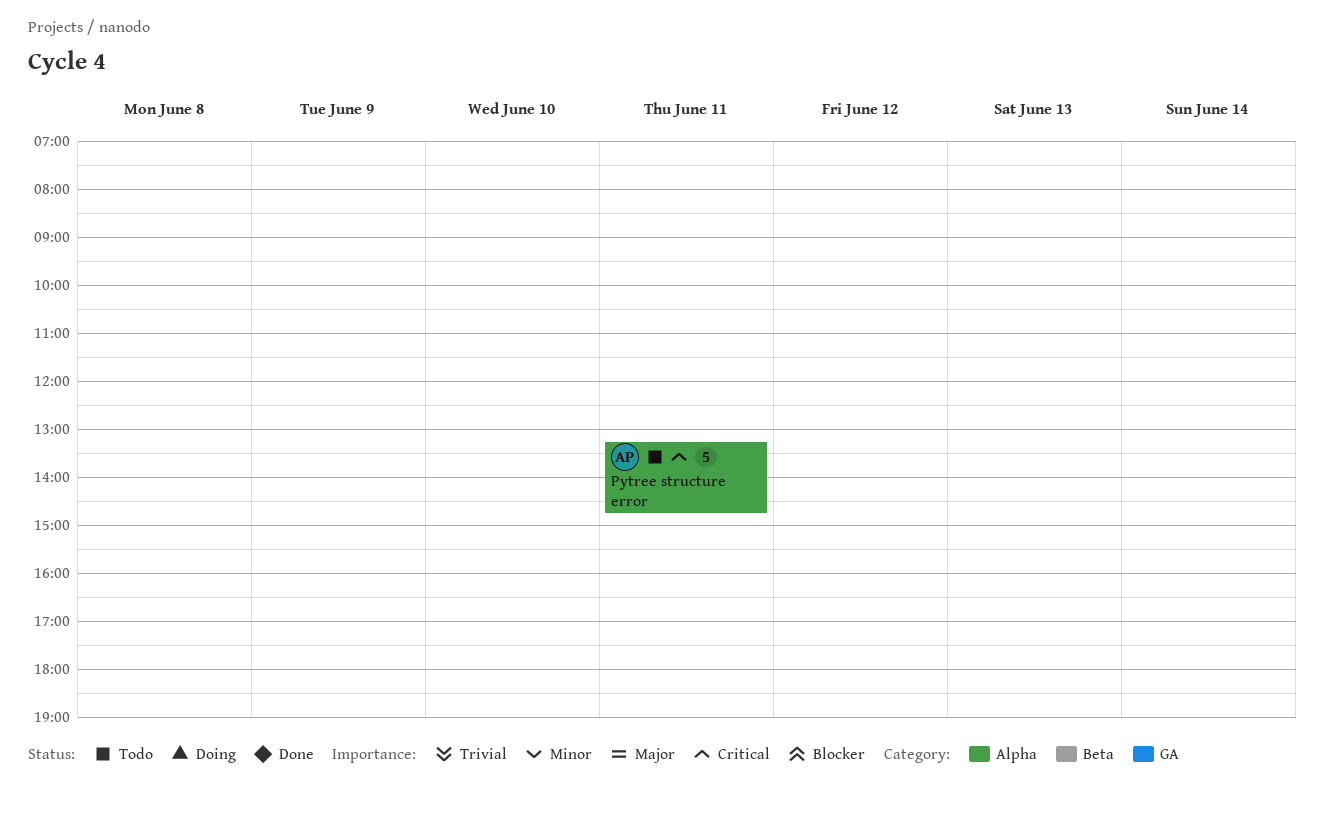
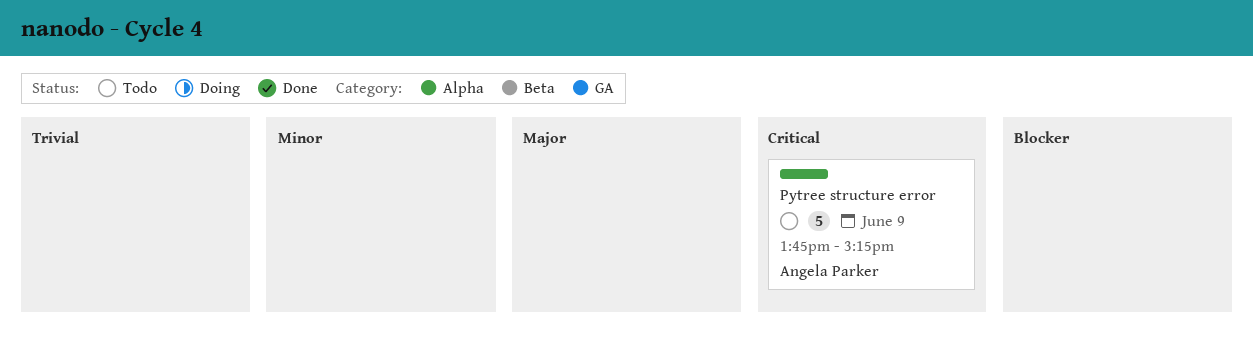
Pytree structure error, day: Jun 11 -> Jun 9
Pytree structure error, begins: 13:15 -> 13:45
Pytree structure error, ends: 14:45 -> 15:15

